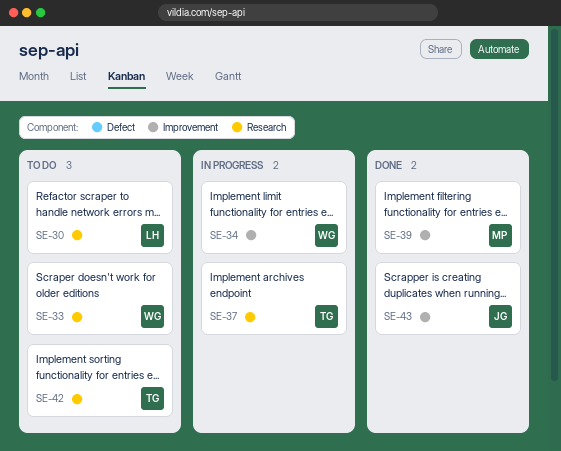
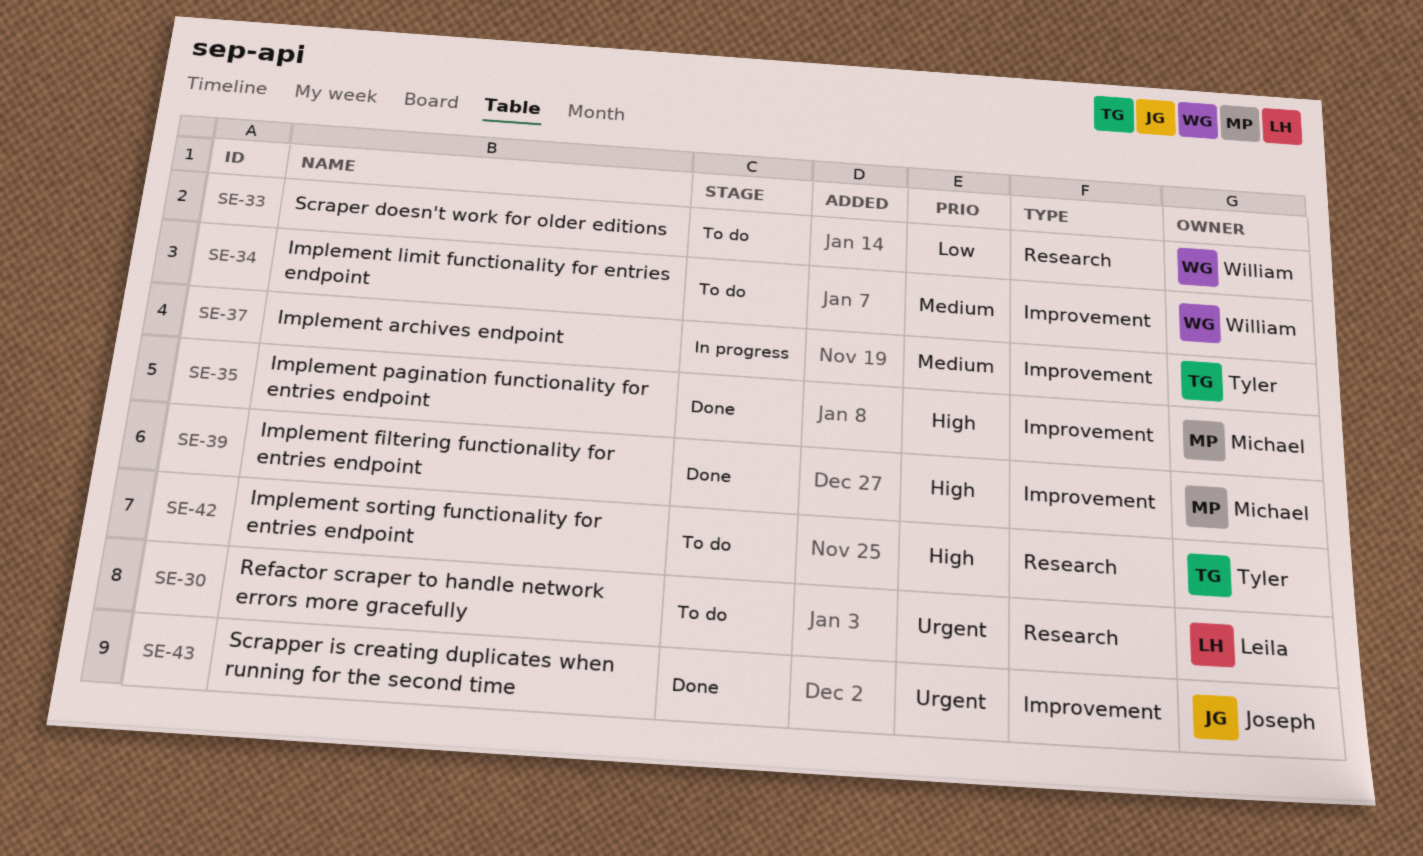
SE-34, status: In progress -> To do
SE-35: none -> present
SE-37, label: Research -> Improvement

